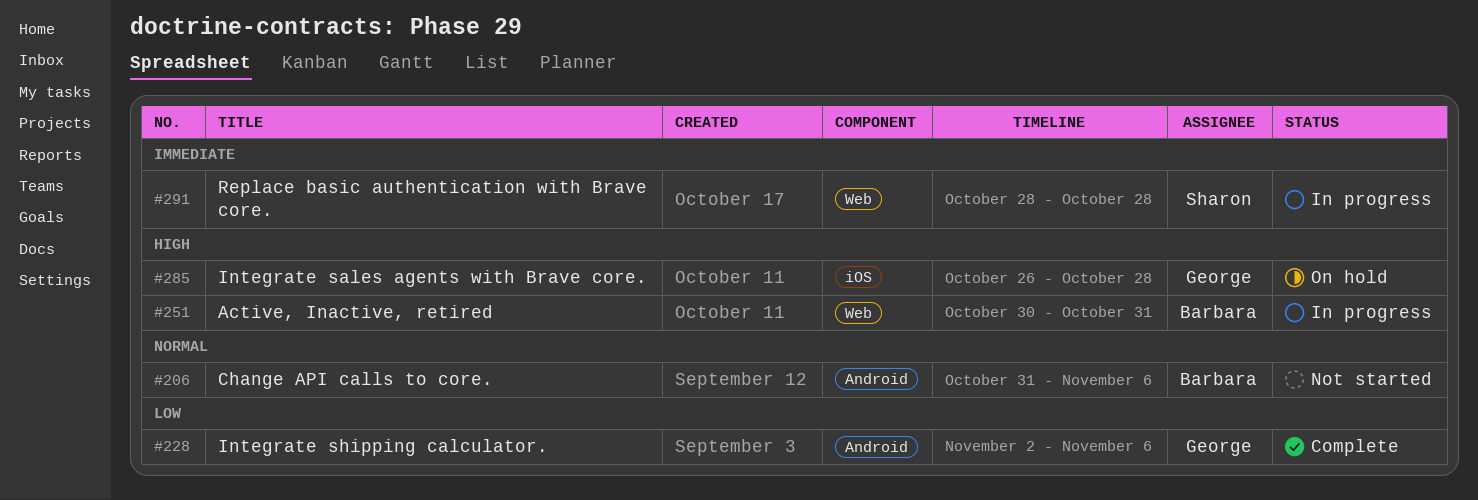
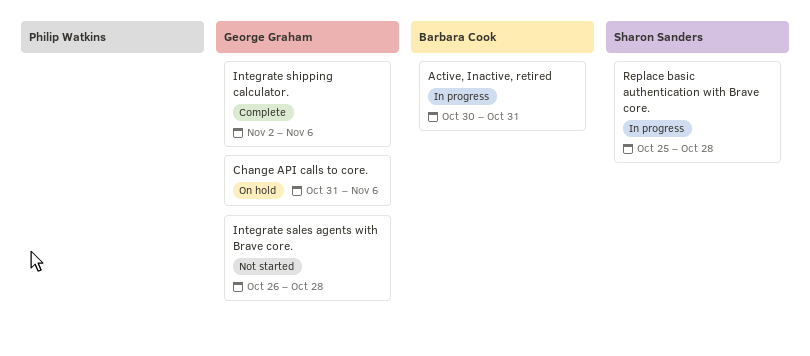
Change API calls to core., status: Not started -> On hold
Change API calls to core., owner: Barbara Cook -> George Graham
Integrate sales agents with Brave core., status: On hold -> Not started
Replace basic authentication with Brave core., start: Oct 28 -> Oct 25

